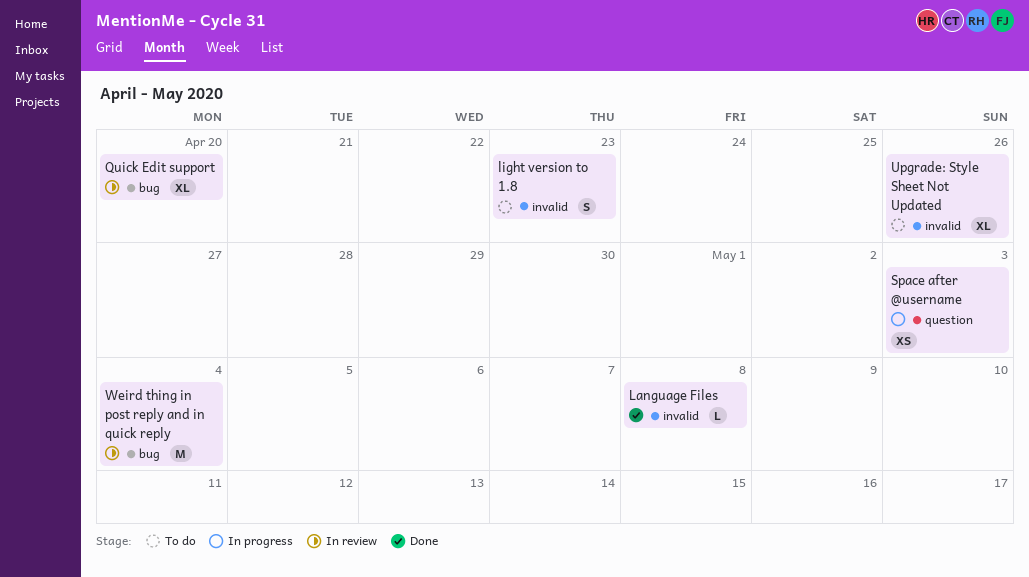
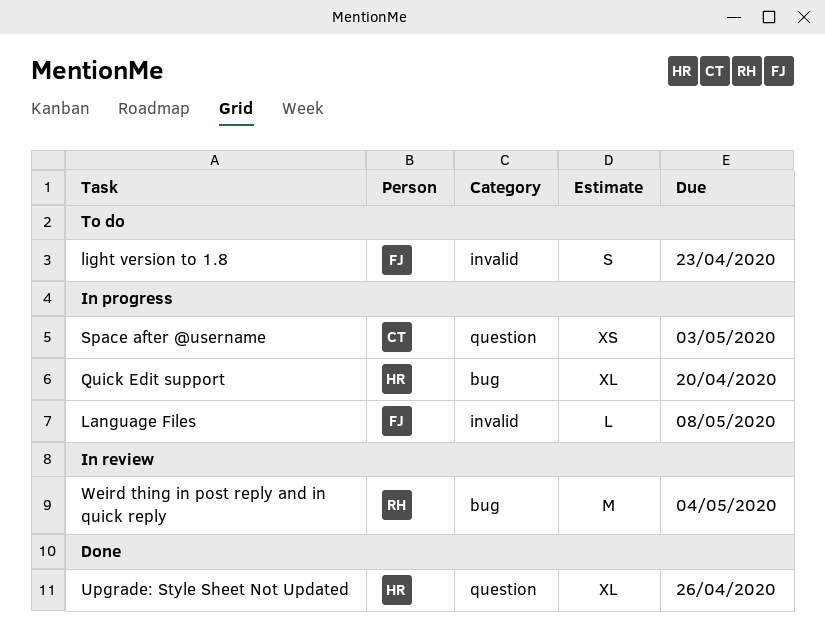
Language Files, status: Done -> In progress
Quick Edit support, status: In review -> In progress
Upgrade: Style Sheet Not Updated, status: To do -> Done
Upgrade: Style Sheet Not Updated, label: invalid -> question

